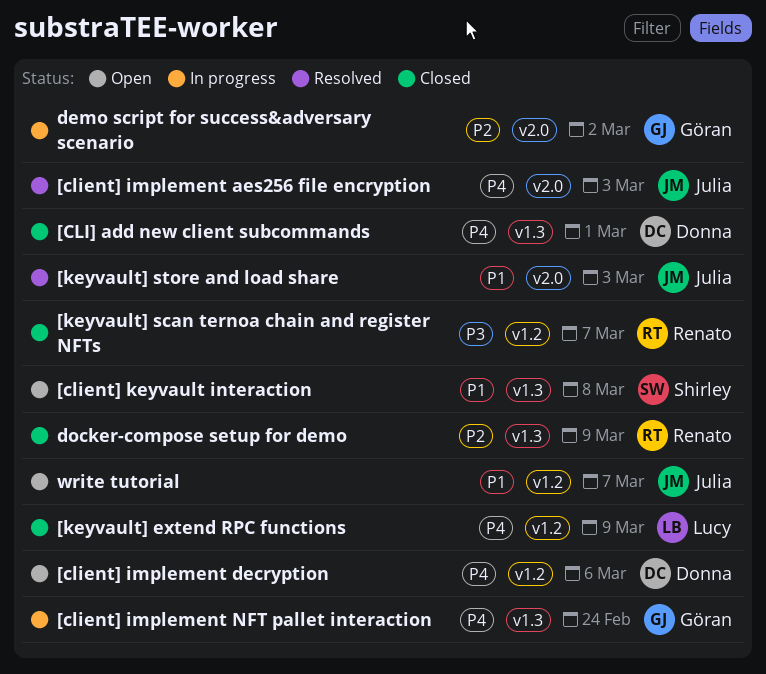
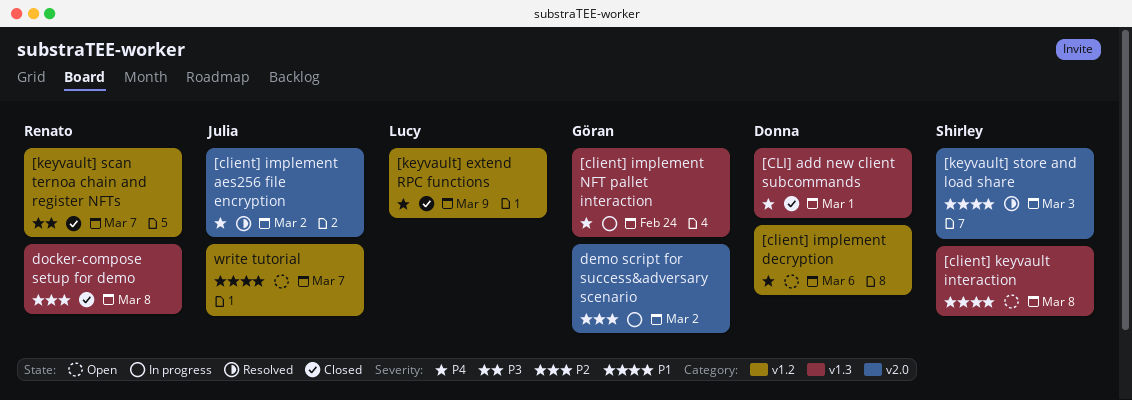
[client] implement aes256 file encryption, due: Mar 3 -> Mar 2
[keyvault] store and load share, owner: Julia -> Shirley
docker-compose setup for demo, due: Mar 9 -> Mar 8

